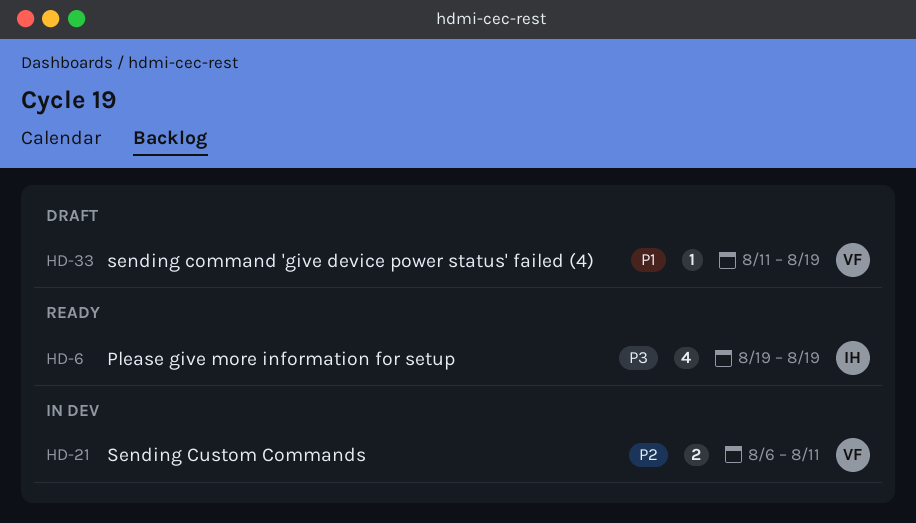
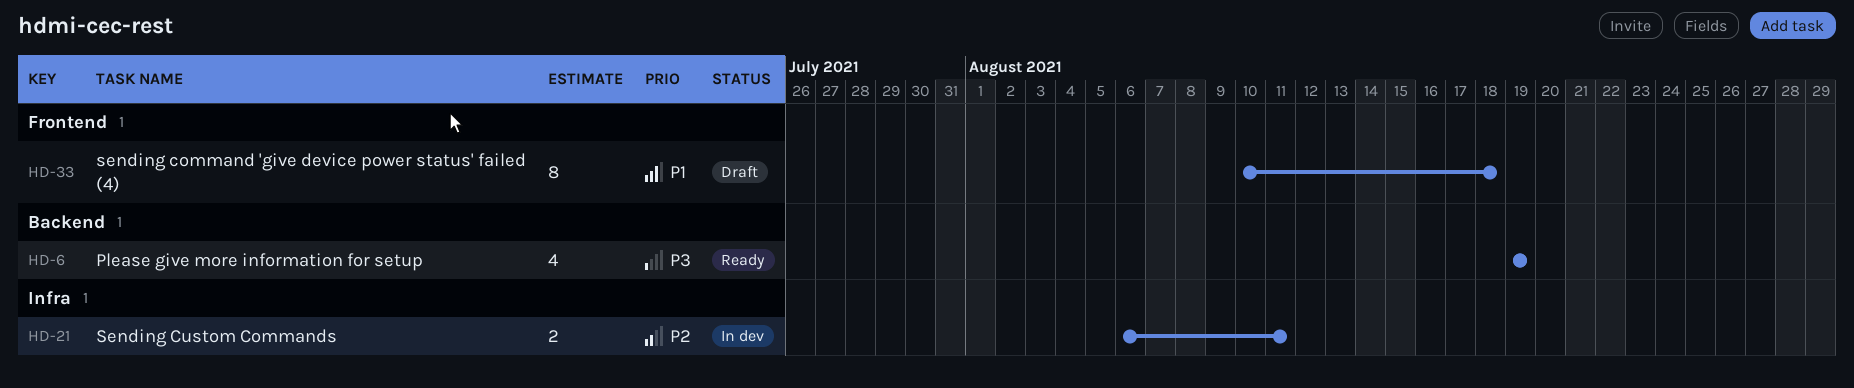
HD-33, estimate: 1 -> 8
HD-33, start: Aug 11 -> Aug 10
HD-33, due: Aug 19 -> Aug 18

